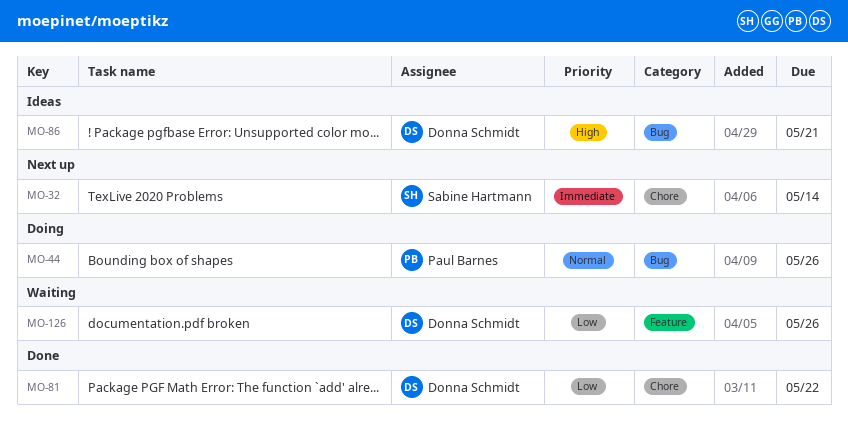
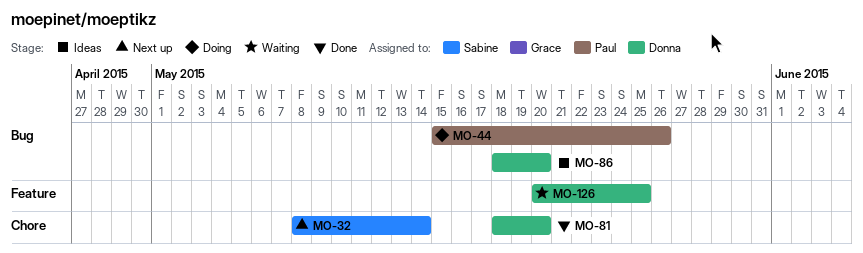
MO-81, due: May 22 -> May 20
MO-86, due: May 21 -> May 20
MO-126, due: May 26 -> May 25

